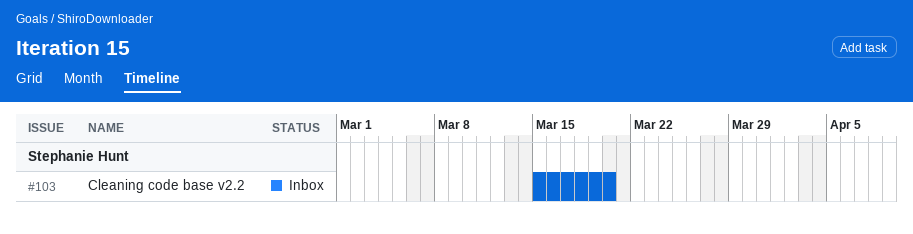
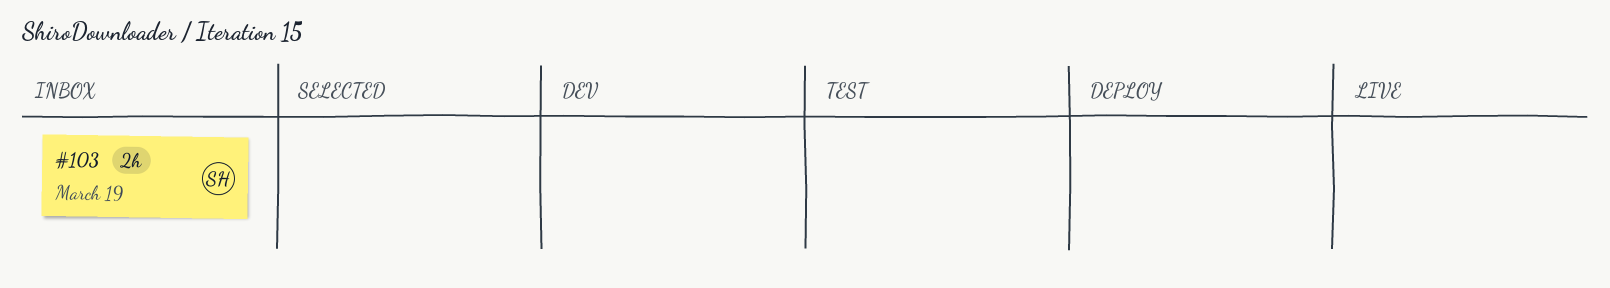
#103, due: Mar 20 -> Mar 19

